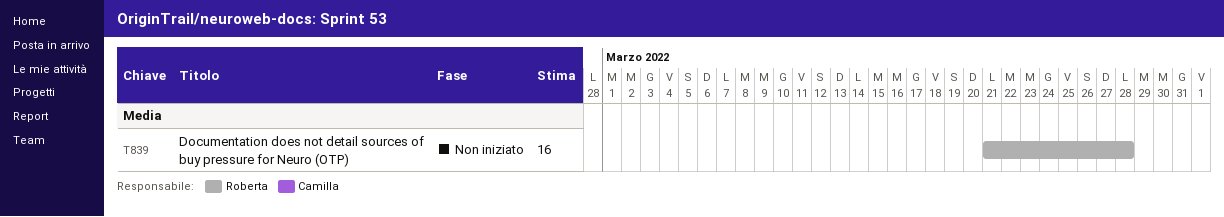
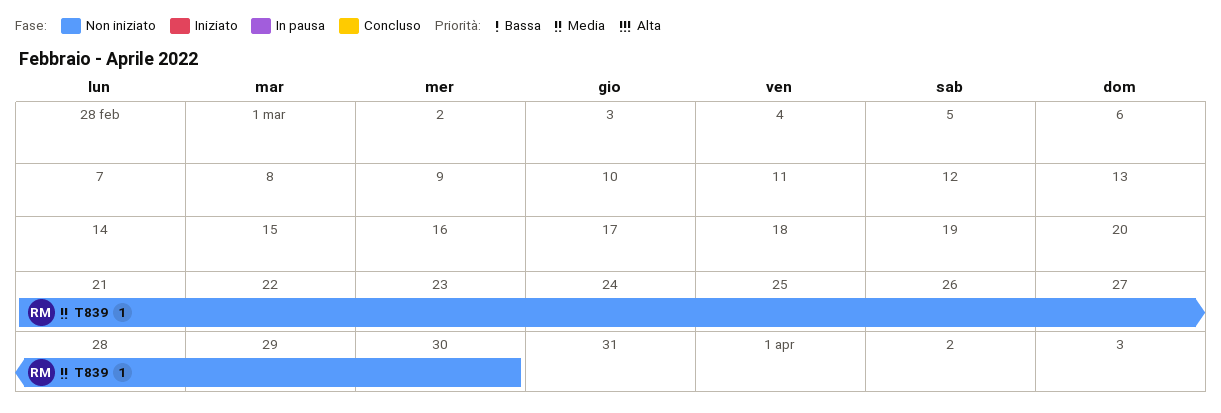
T839, estimate: 16 -> 1
T839, due: Mar 28 -> Mar 30

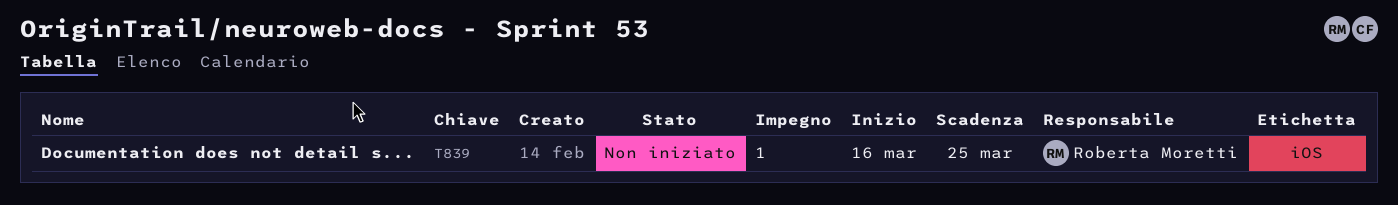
T839, start: Mar 21 -> Mar 16
T839, due: Mar 30 -> Mar 25

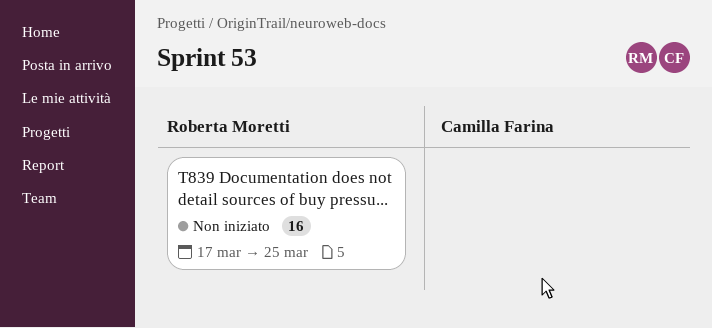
T839, estimate: 1 -> 16
T839, start: Mar 16 -> Mar 17

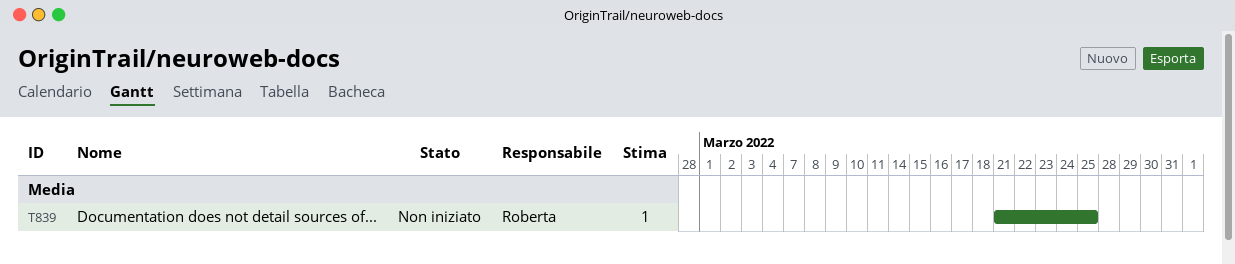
T839, estimate: 16 -> 1
T839, start: Mar 17 -> Mar 21

